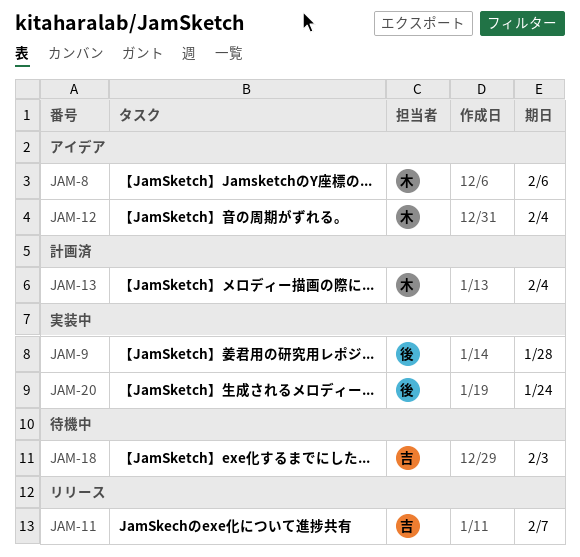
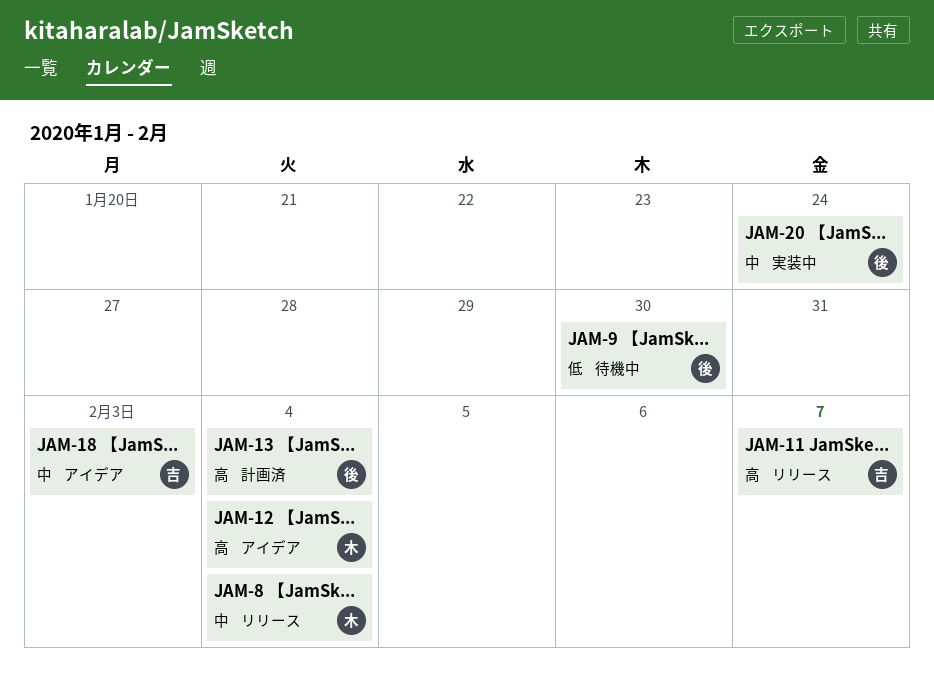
JAM-8, status: アイデア -> リリース
JAM-8, due: Feb 6 -> Feb 4
JAM-9, status: 実装中 -> 待機中
JAM-9, due: Jan 28 -> Jan 30
JAM-13, owner: 木 -> 後
JAM-18, status: 待機中 -> アイデア

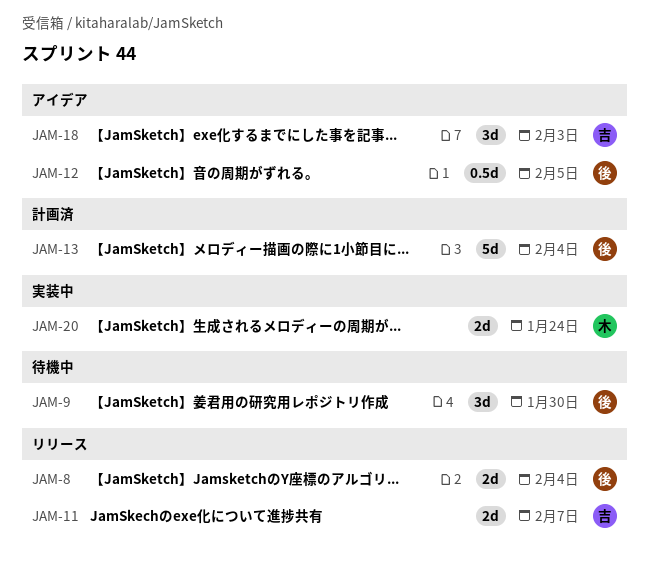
JAM-8, owner: 木 -> 後
JAM-12, owner: 木 -> 後
JAM-12, due: Feb 4 -> Feb 5
JAM-20, owner: 後 -> 木

